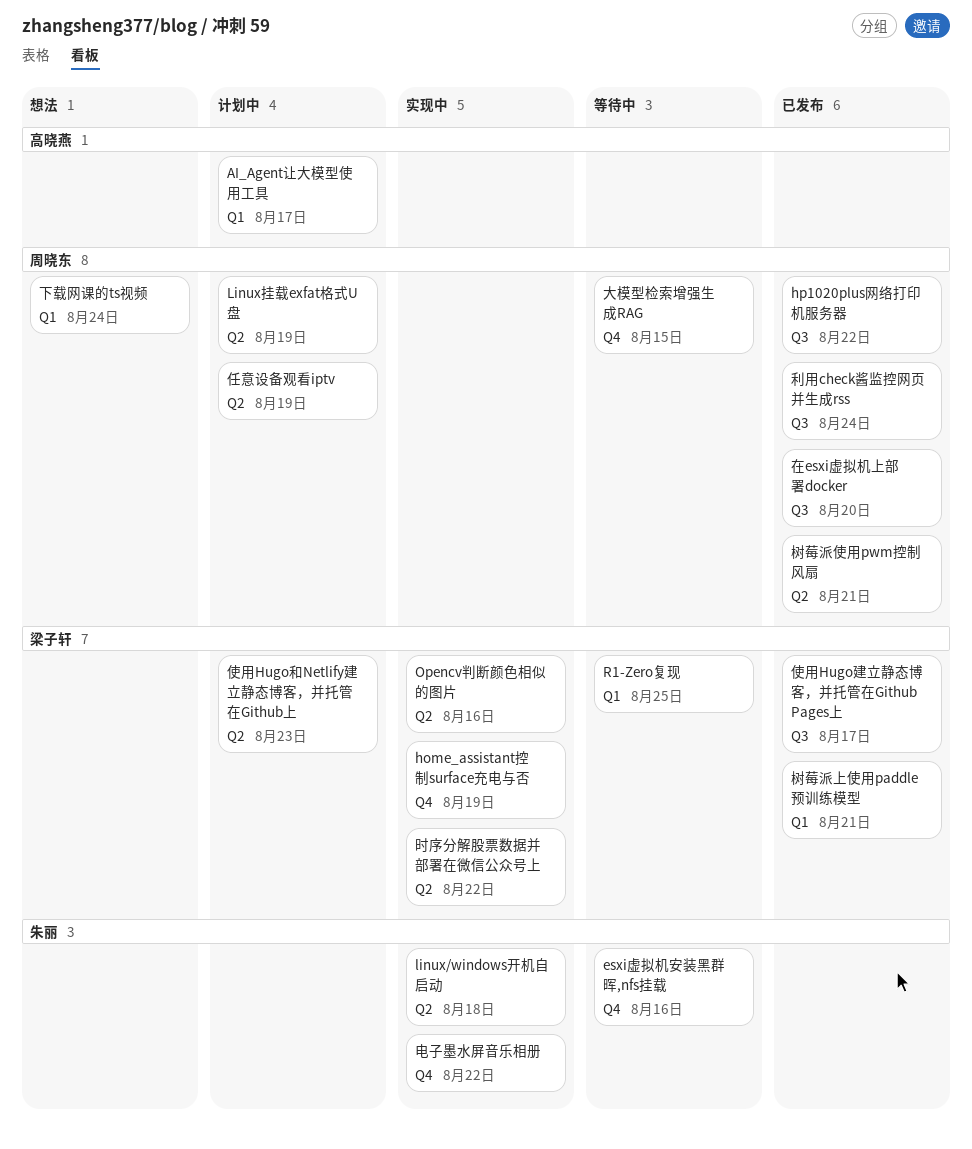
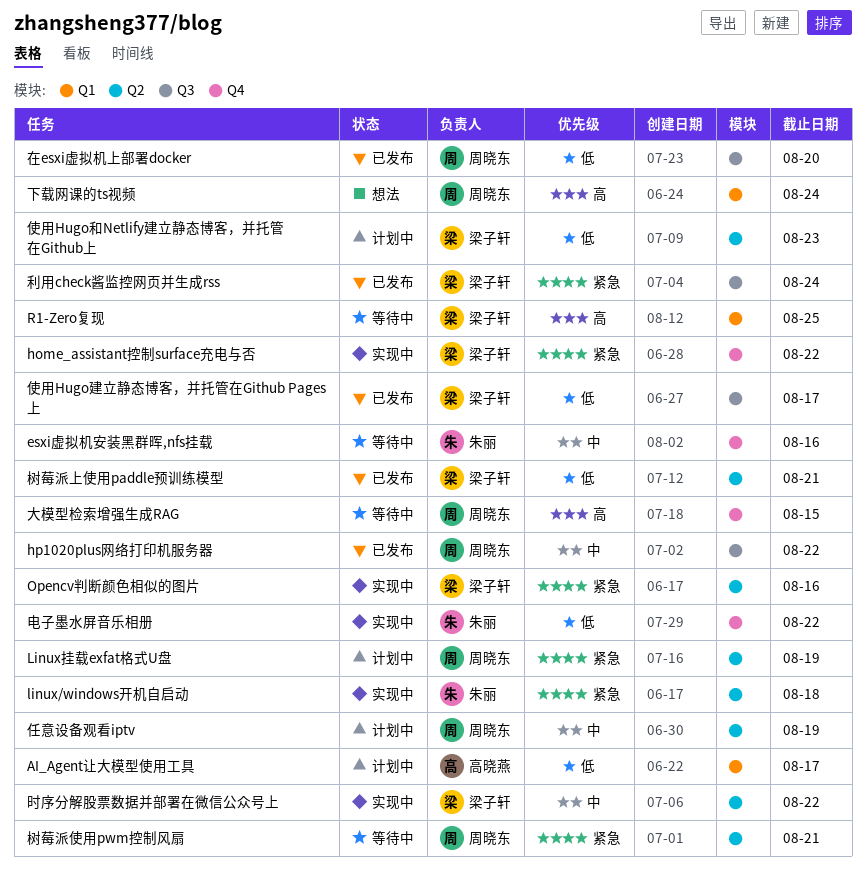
home_assistant控制surface充电与否, due: Aug 19 -> Aug 22
利用check酱监控网页并生成rss, owner: 周晓东 -> 梁子轩
树莓派上使用paddle预训练模型, label: Q1 -> Q2
树莓派使用pwm控制风扇, status: 已发布 -> 等待中

